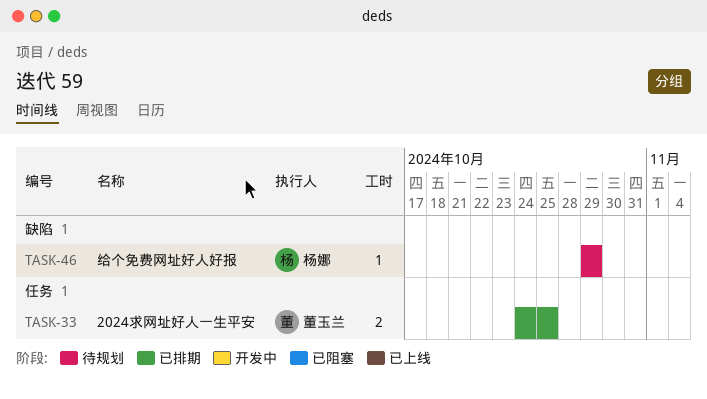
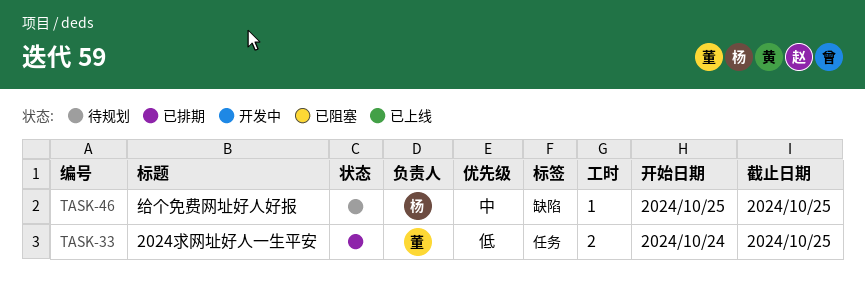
TASK-46, start: Oct 29 -> Oct 25
TASK-46, due: Oct 29 -> Oct 25

